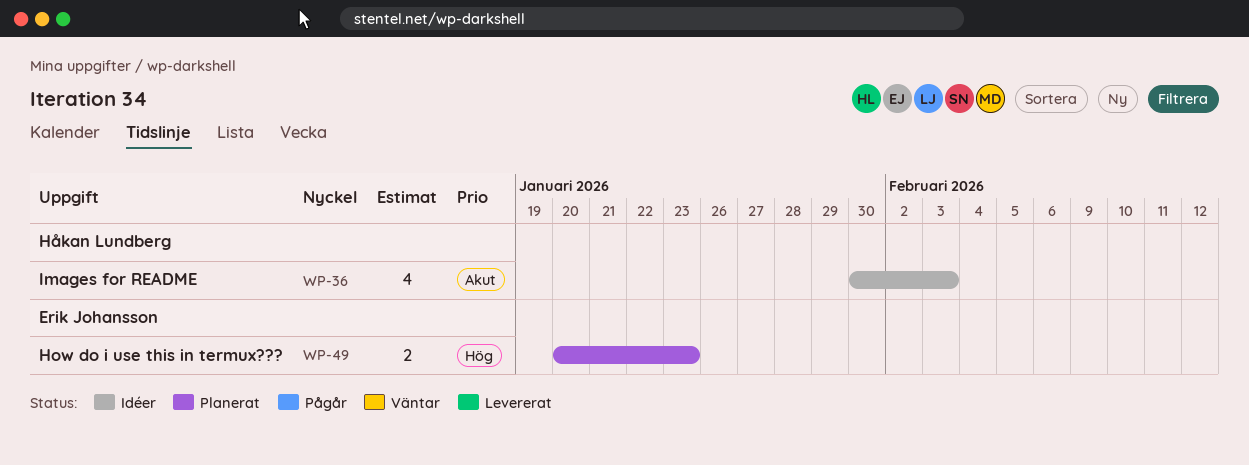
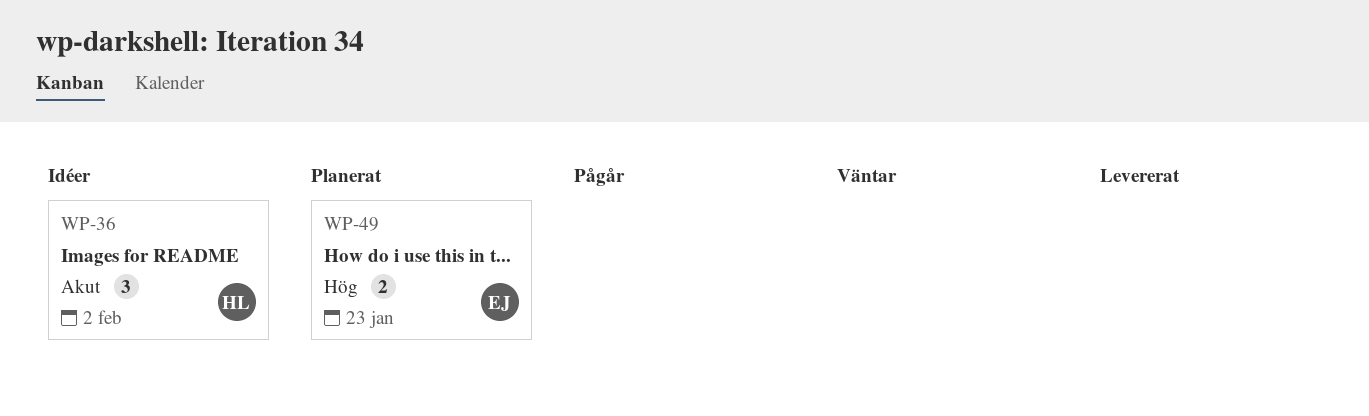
WP-36, estimate: 4 -> 3
WP-36, due: Feb 3 -> Feb 2

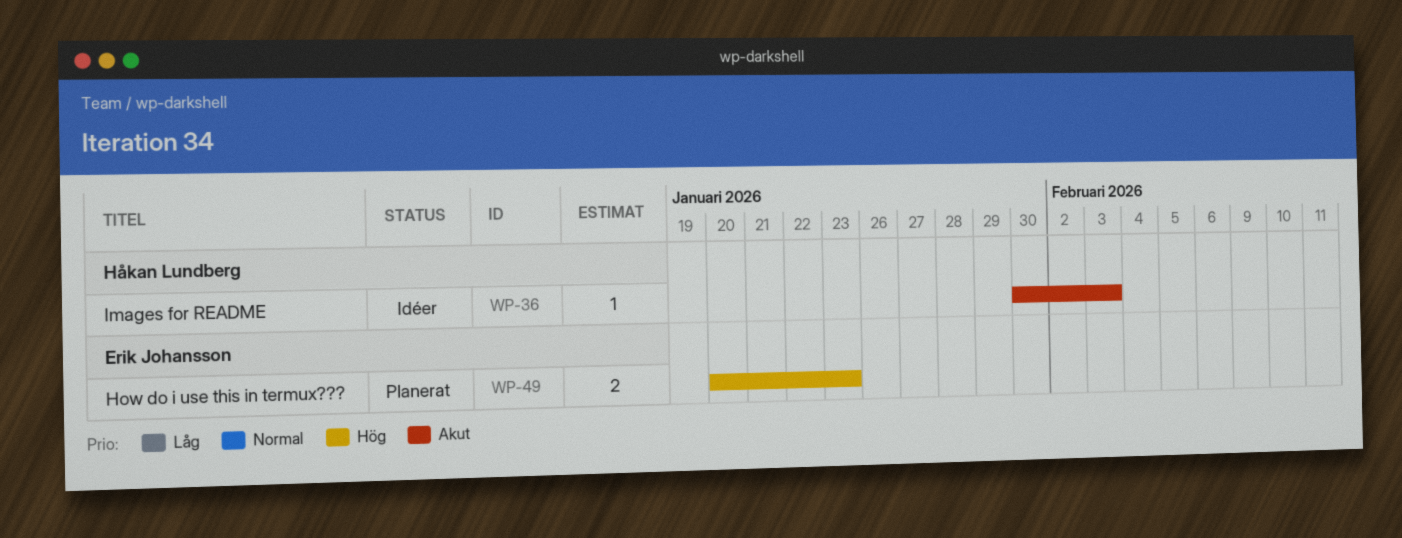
WP-36, estimate: 3 -> 1
WP-36, due: Feb 2 -> Feb 3

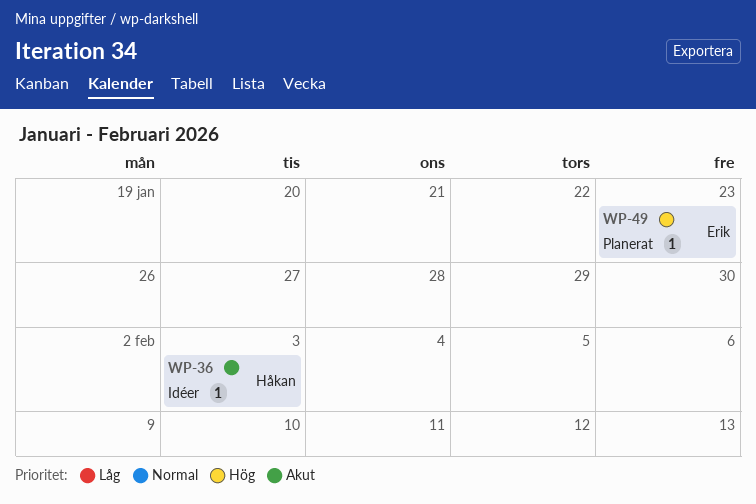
WP-49, estimate: 2 -> 1

